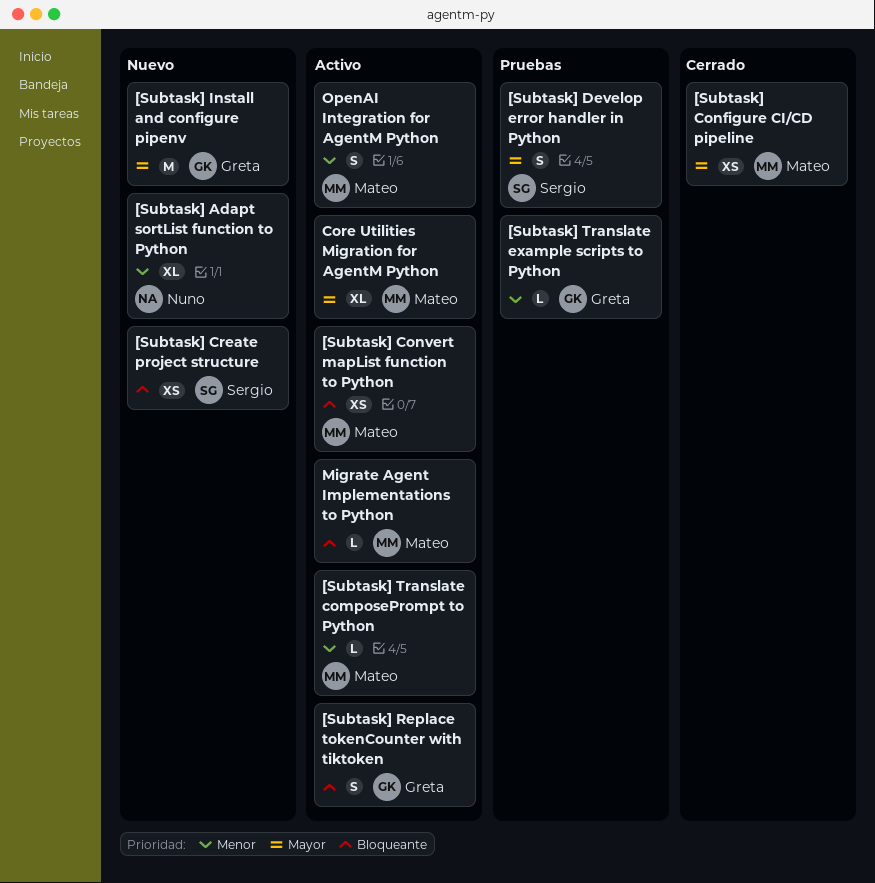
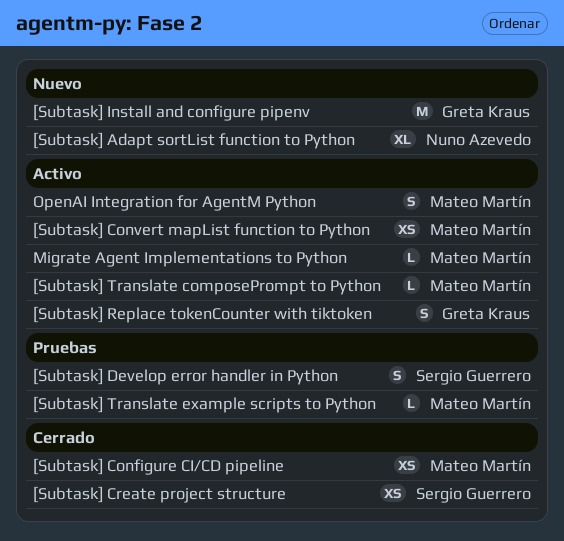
[Subtask] Create project structure, status: Nuevo -> Cerrado
[Subtask] Translate example scripts to Python, owner: Greta Kraus -> Mateo Martín
Core Utilities Migration for AgentM Python: present -> none

